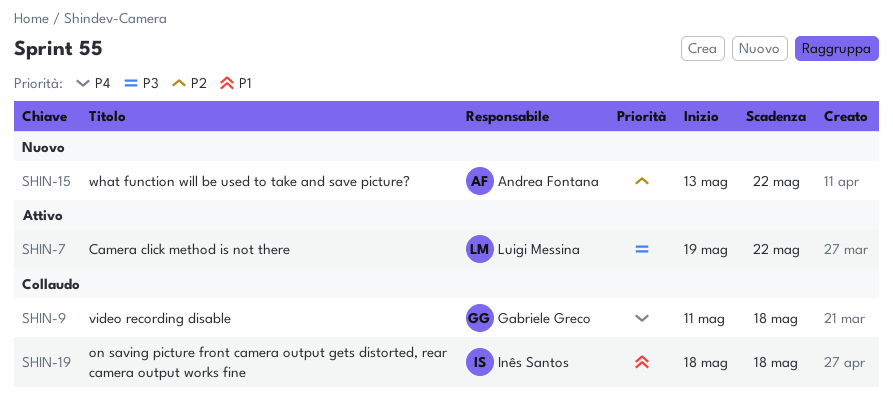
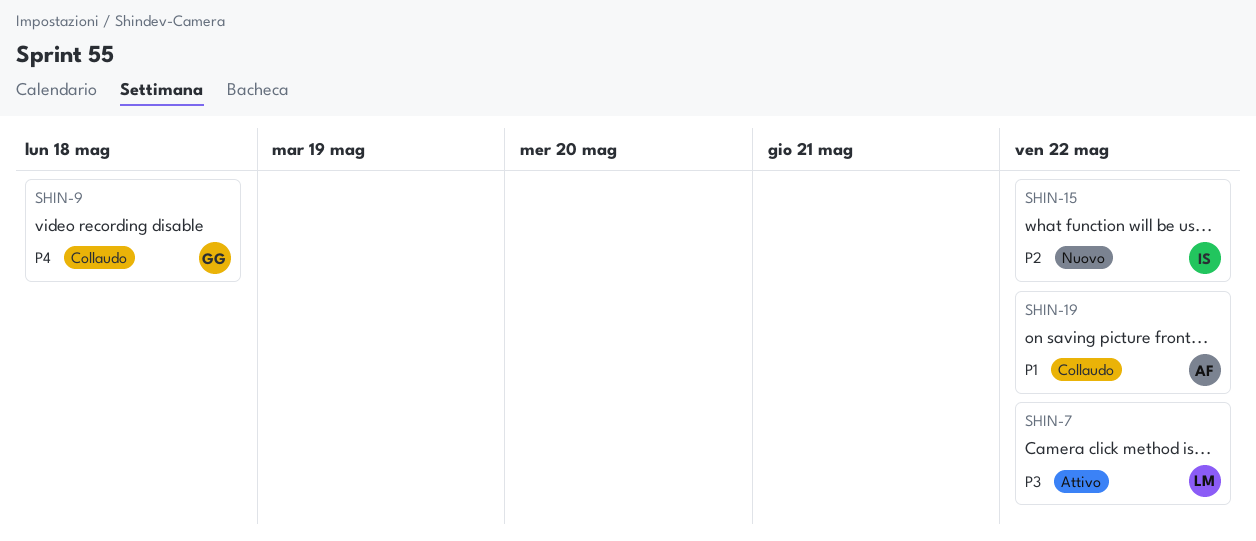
SHIN-15, owner: Andrea Fontana -> Inês Santos
SHIN-19, owner: Inês Santos -> Andrea Fontana
SHIN-19, due: May 18 -> May 22

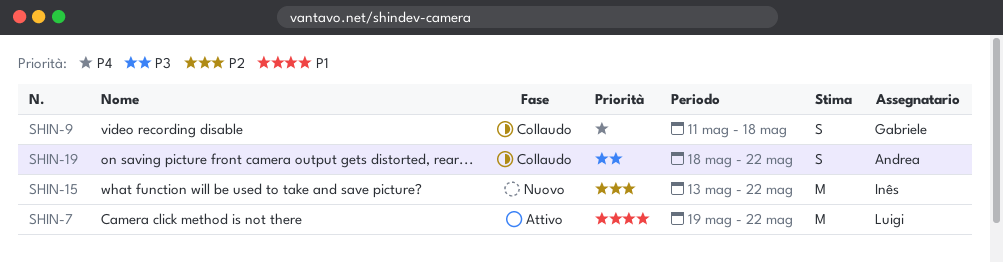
SHIN-7, priority: P3 -> P1
SHIN-19, priority: P1 -> P3

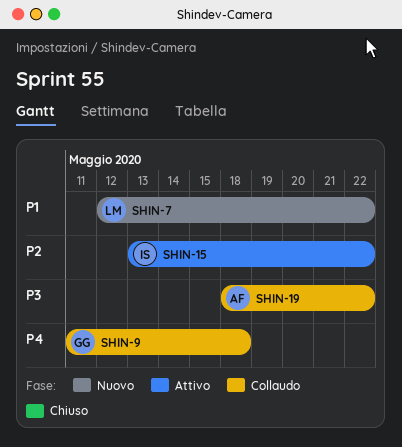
SHIN-7, status: Attivo -> Nuovo
SHIN-7, start: May 19 -> May 12
SHIN-15, status: Nuovo -> Attivo

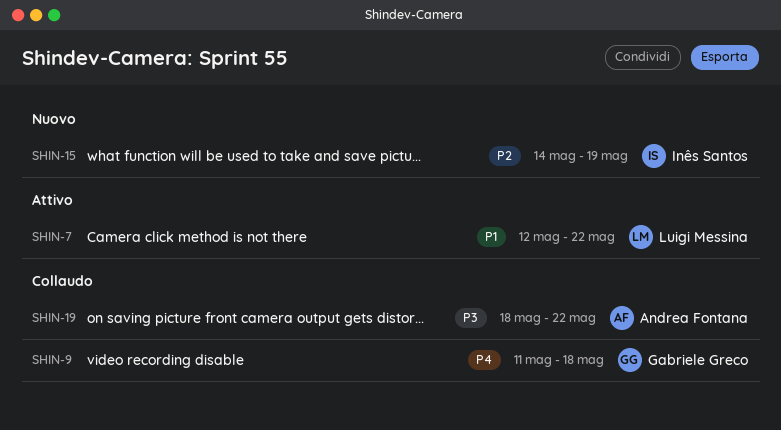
SHIN-7, status: Nuovo -> Attivo
SHIN-15, status: Attivo -> Nuovo
SHIN-15, start: May 13 -> May 14
SHIN-15, due: May 22 -> May 19

